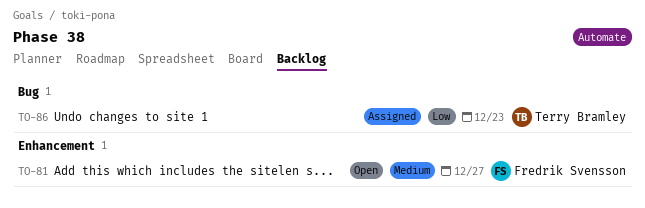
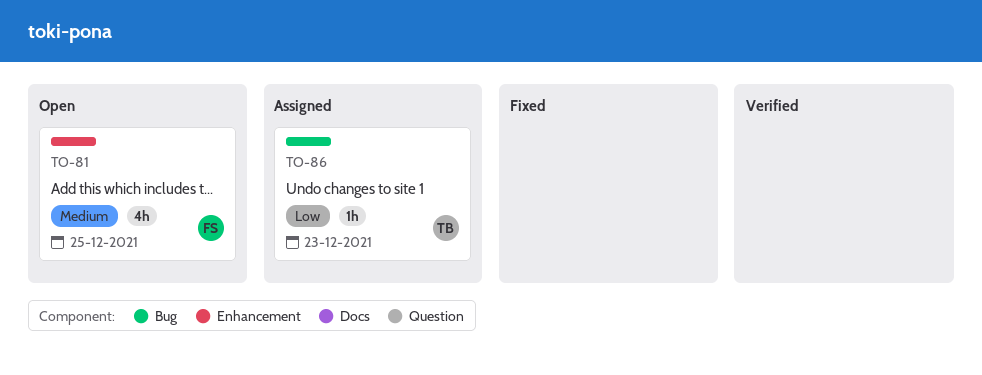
TO-81, due: Dec 27 -> Dec 25

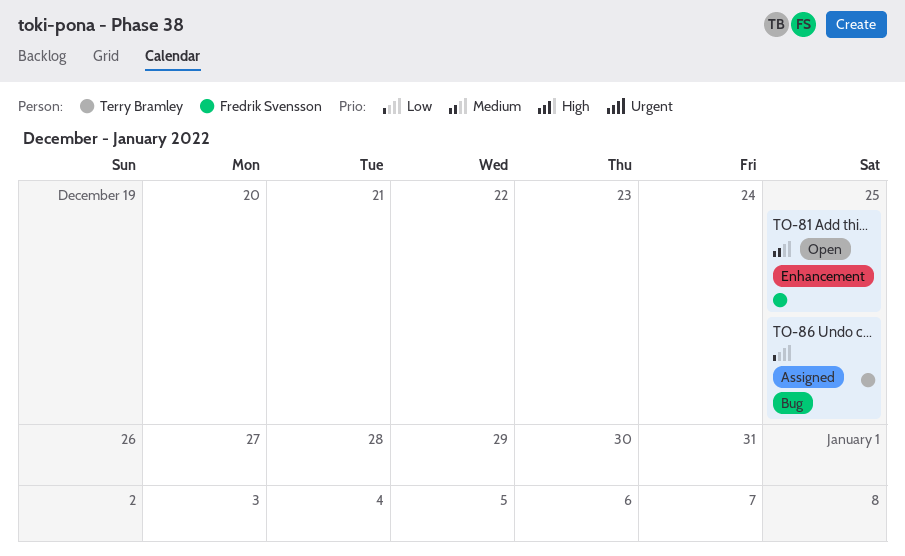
TO-86, due: Dec 23 -> Dec 25

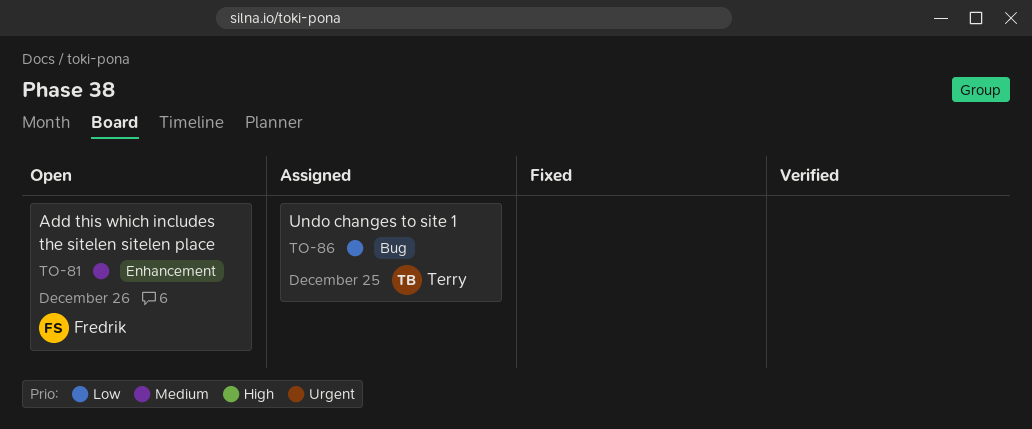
TO-81, due: Dec 25 -> Dec 26

